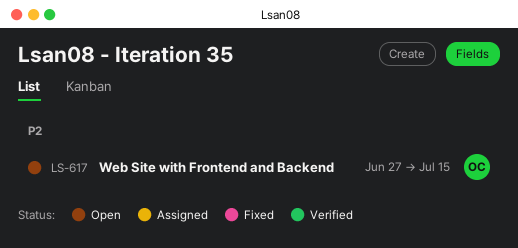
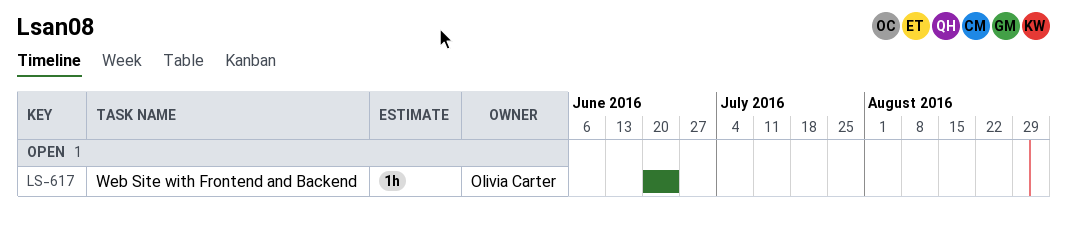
LS-617, start: Jun 27 -> Jun 20
LS-617, due: Jul 15 -> Jun 24

